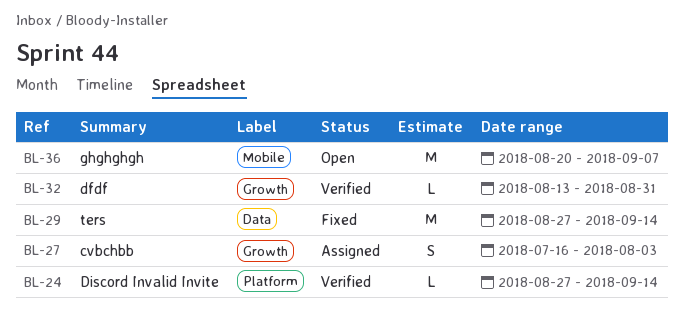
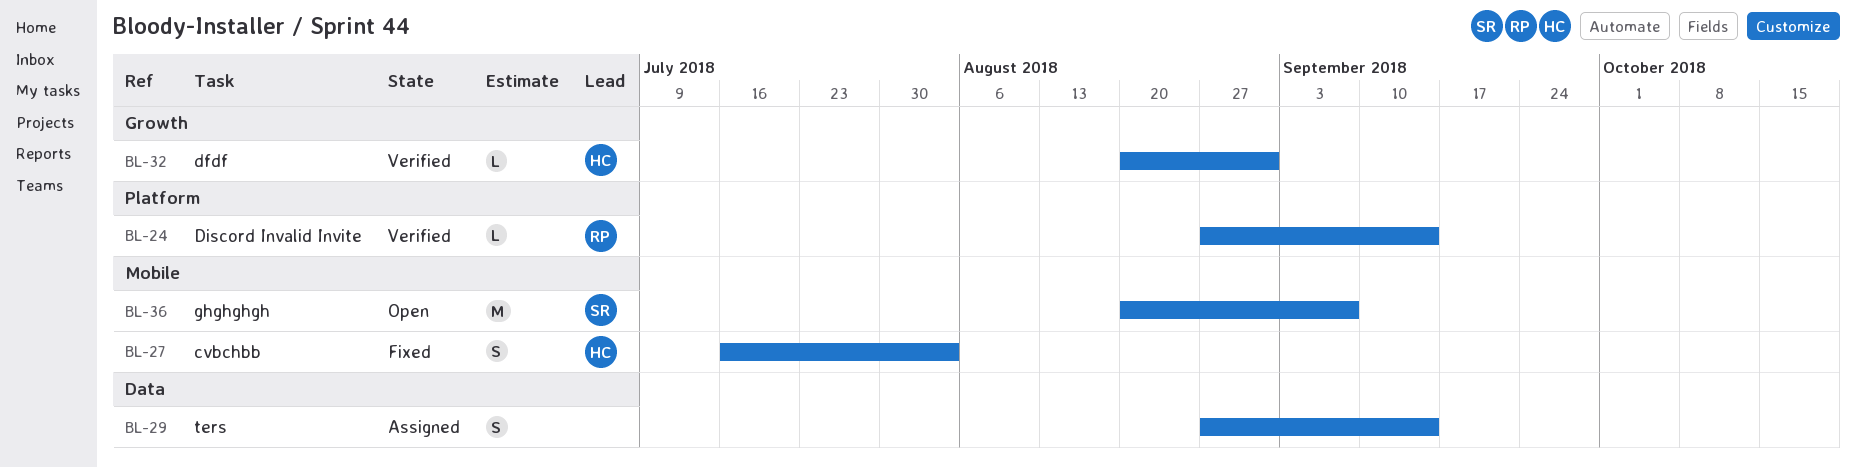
BL-27, status: Assigned -> Fixed
BL-27, label: Growth -> Mobile
BL-29, status: Fixed -> Assigned
BL-29, estimate: M -> S
BL-32, start: Aug 13 -> Aug 20

